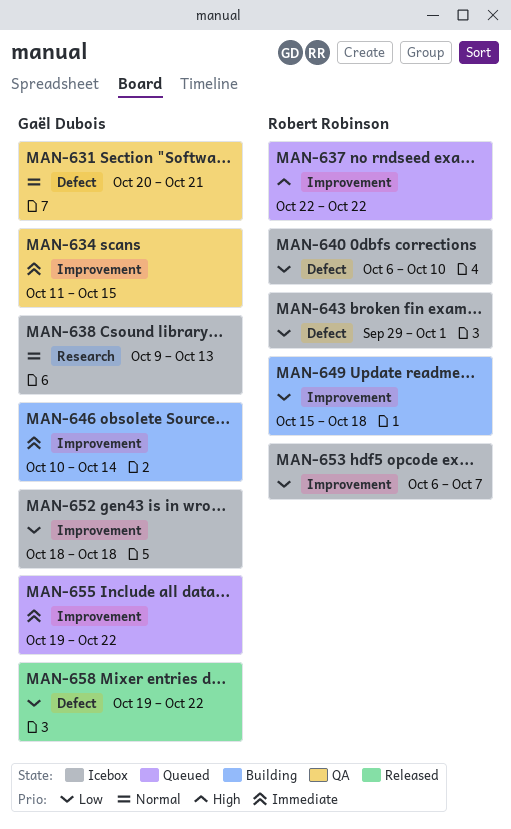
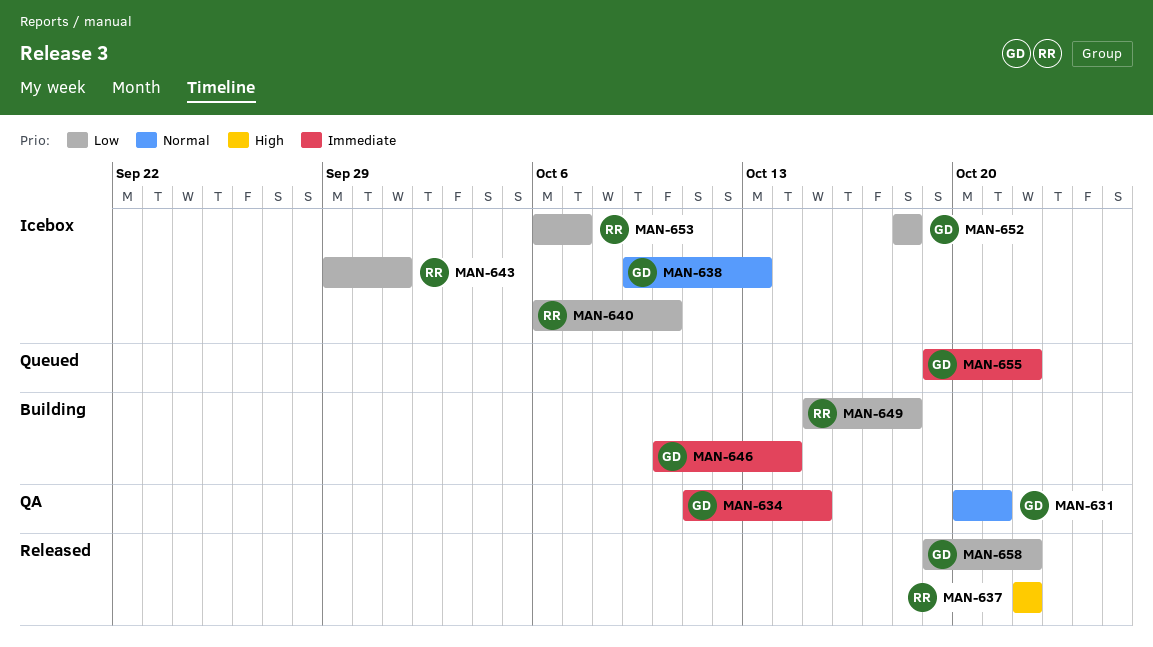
MAN-637, status: Queued -> Released

